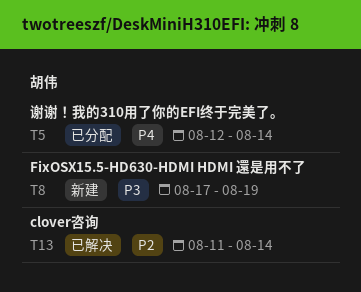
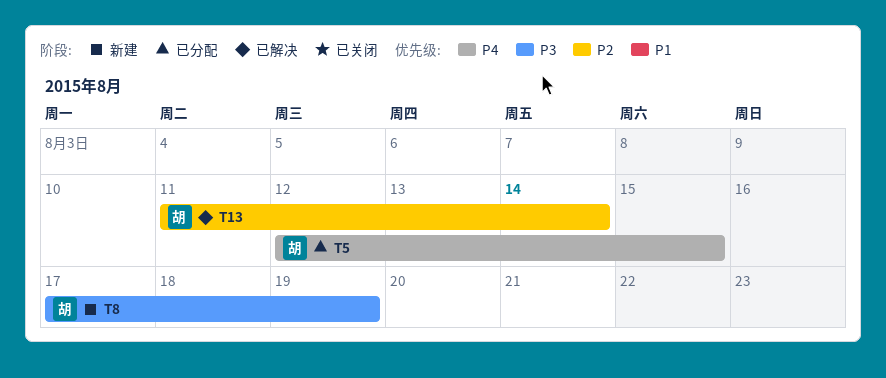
T5, due: Aug 14 -> Aug 15

